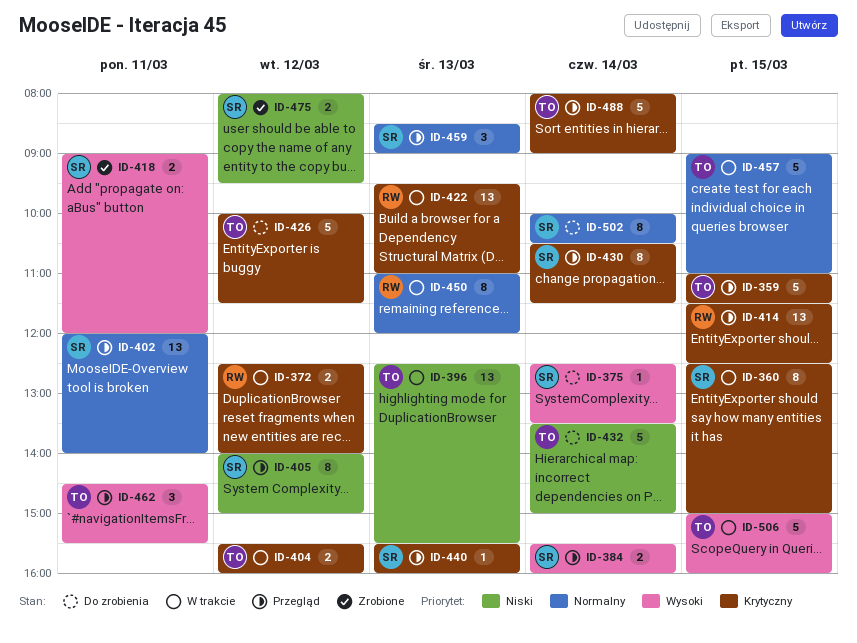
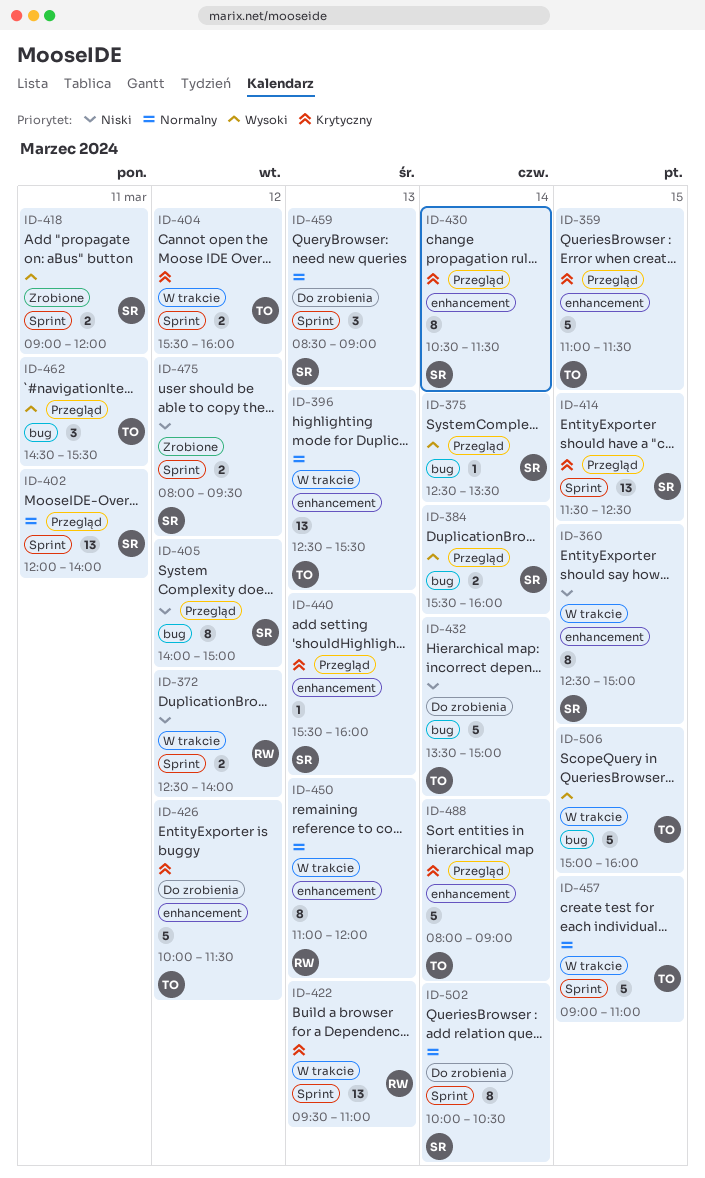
ID-360, priority: Krytyczny -> Niski
ID-372, priority: Krytyczny -> Niski
ID-375, status: Do zrobienia -> Przegląd
ID-396, priority: Niski -> Normalny
ID-414, owner: RW -> SR
ID-459, status: Przegląd -> Do zrobienia

